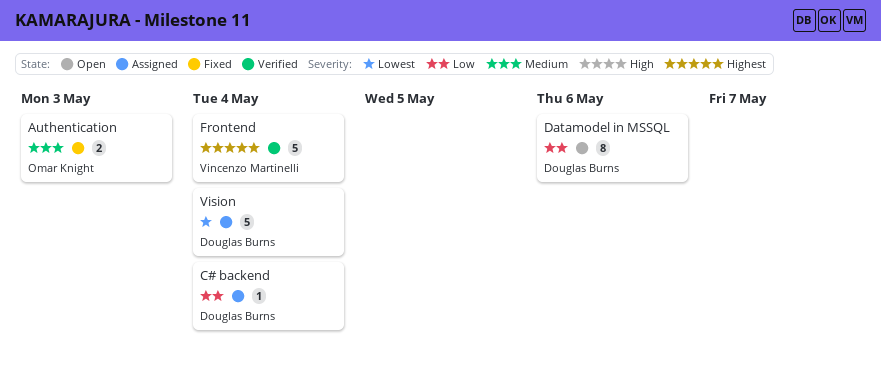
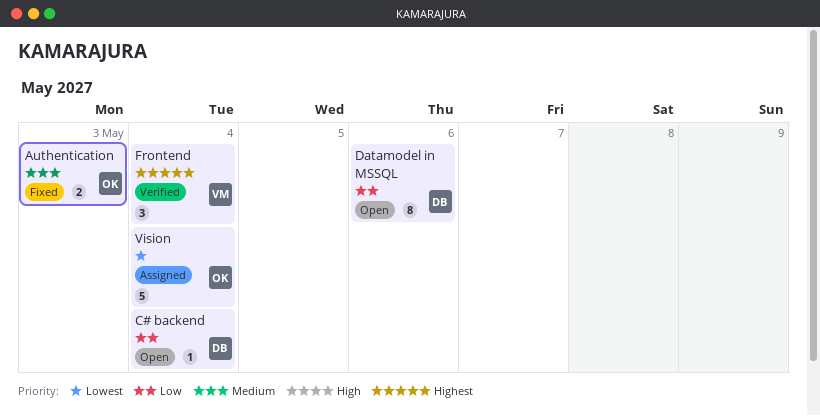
C# backend, status: Assigned -> Open
Frontend, estimate: 5 -> 3
Vision, owner: Douglas Burns -> Omar Knight

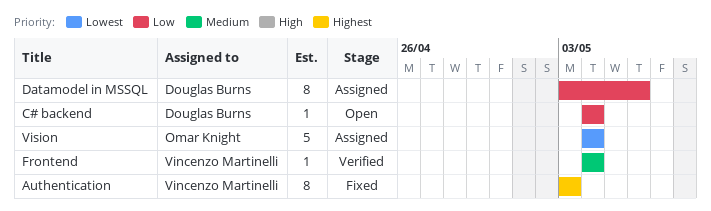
Authentication, owner: Omar Knight -> Vincenzo Martinelli
Authentication, priority: Medium -> Highest
Authentication, estimate: 2 -> 8
Datamodel in MSSQL, status: Open -> Assigned
Frontend, priority: Highest -> Medium
Frontend, estimate: 3 -> 1

